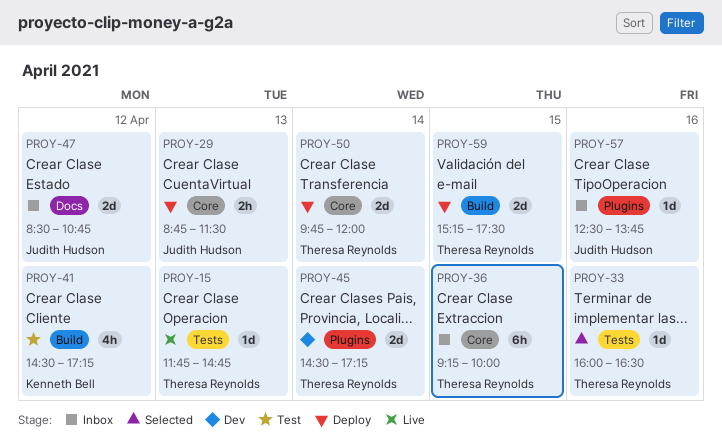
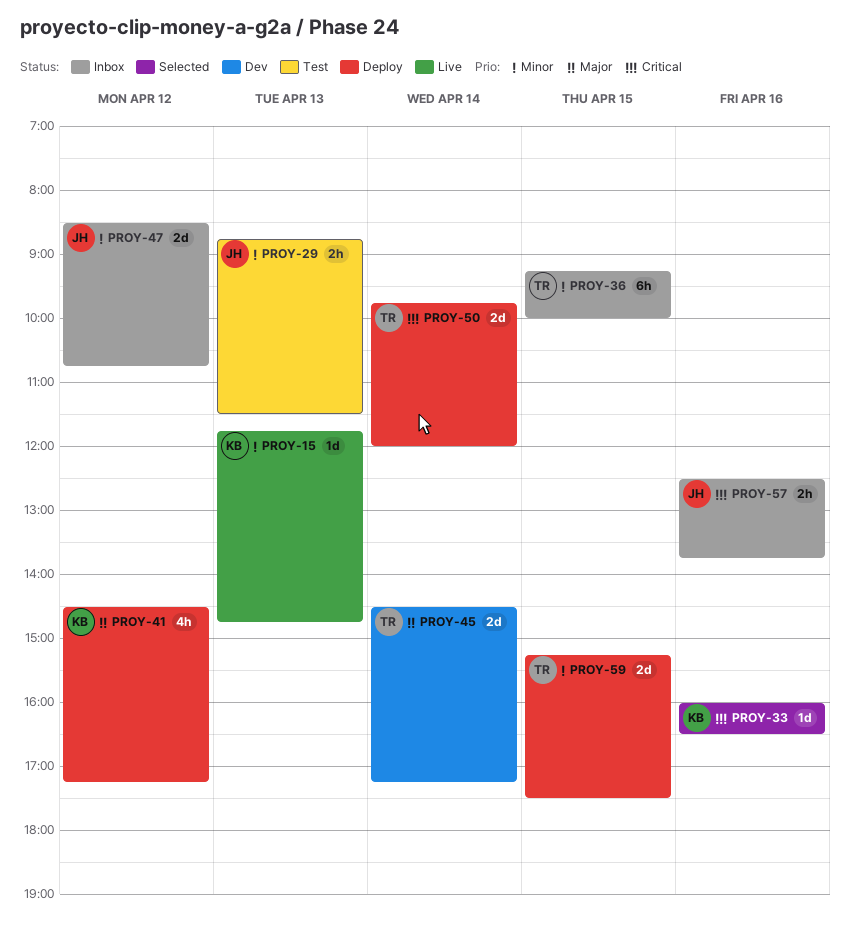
PROY-15, owner: Theresa Reynolds -> Kenneth Bell
PROY-29, status: Deploy -> Test
PROY-33, owner: Theresa Reynolds -> Kenneth Bell
PROY-41, status: Test -> Deploy
PROY-57, estimate: 1d -> 2h

